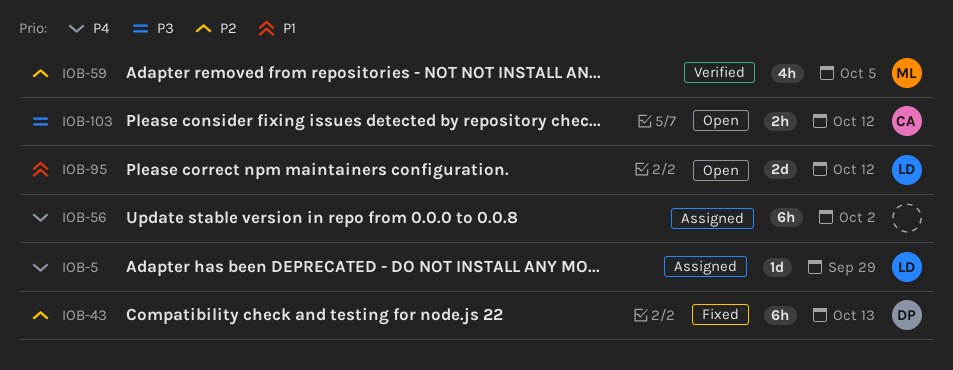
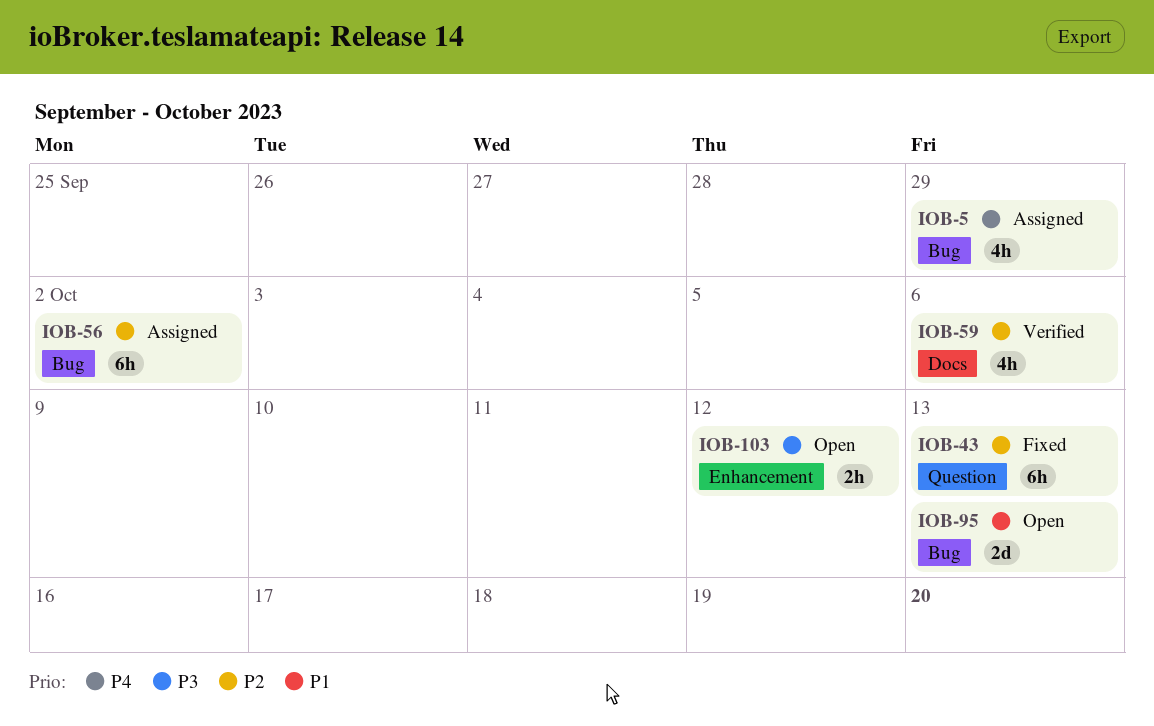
IOB-5, estimate: 1d -> 4h
IOB-56, priority: P4 -> P2
IOB-59, due: Oct 5 -> Oct 6
IOB-95, due: Oct 12 -> Oct 13

